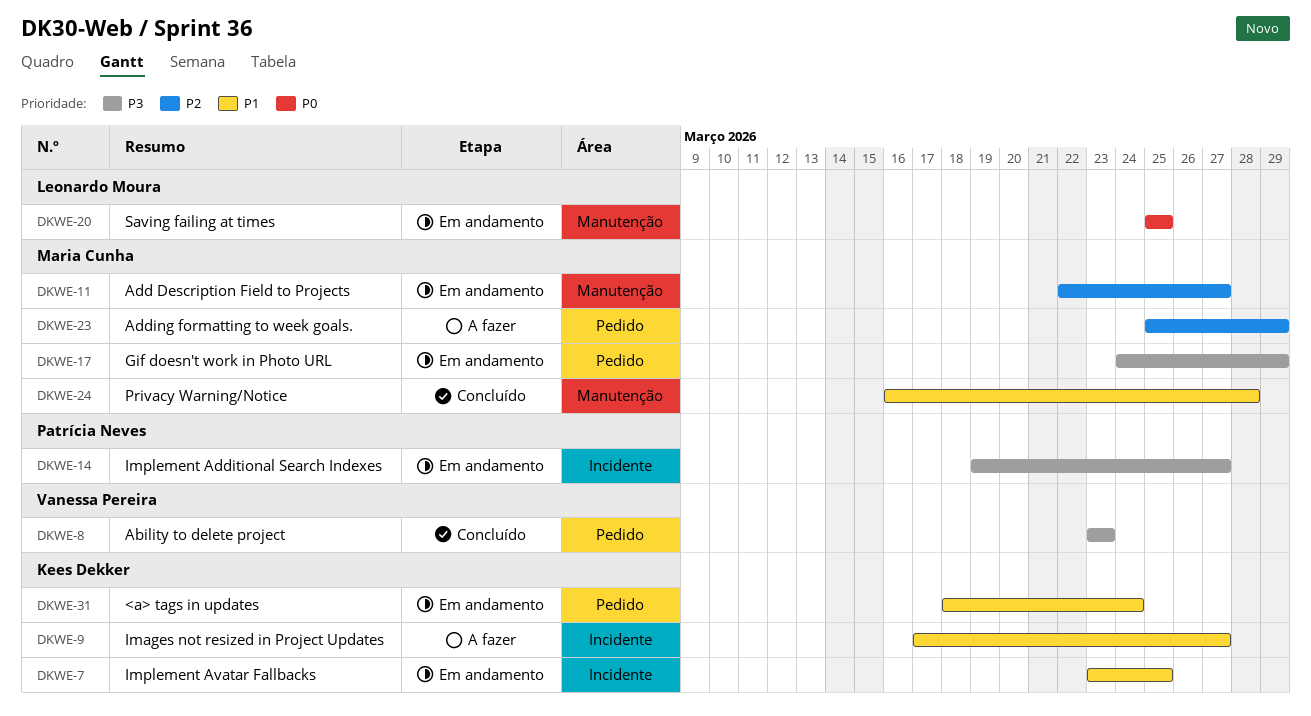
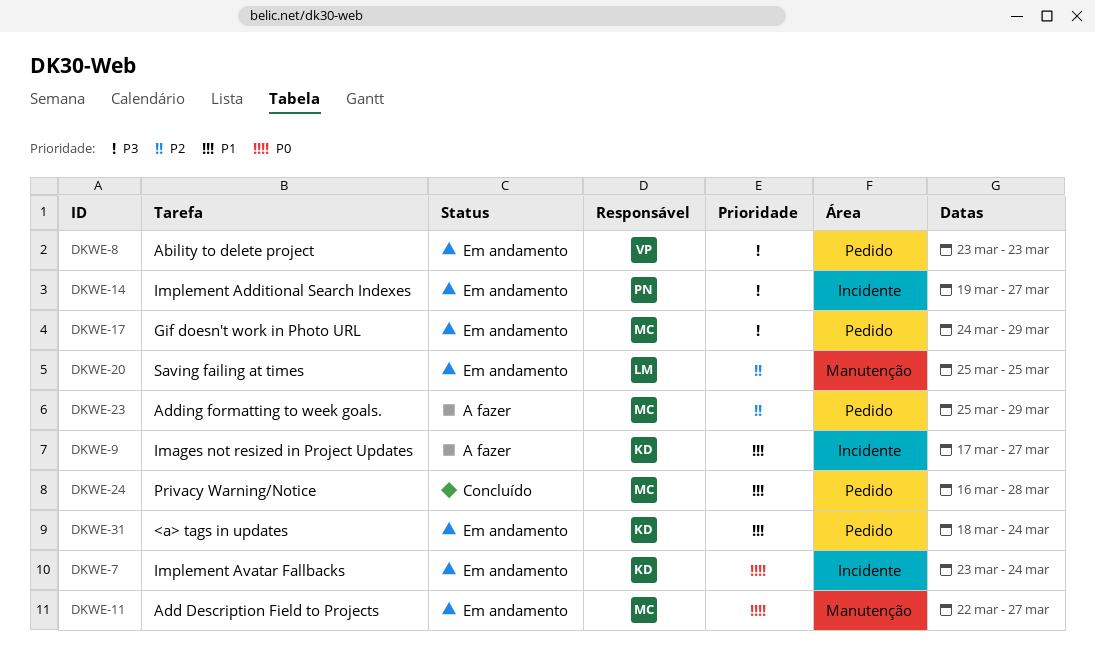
DKWE-7, priority: P1 -> P0
DKWE-7, due: Mar 25 -> Mar 24
DKWE-8, status: Concluído -> Em andamento
DKWE-11, priority: P2 -> P0
DKWE-20, priority: P0 -> P2
DKWE-24, label: Manutenção -> Pedido

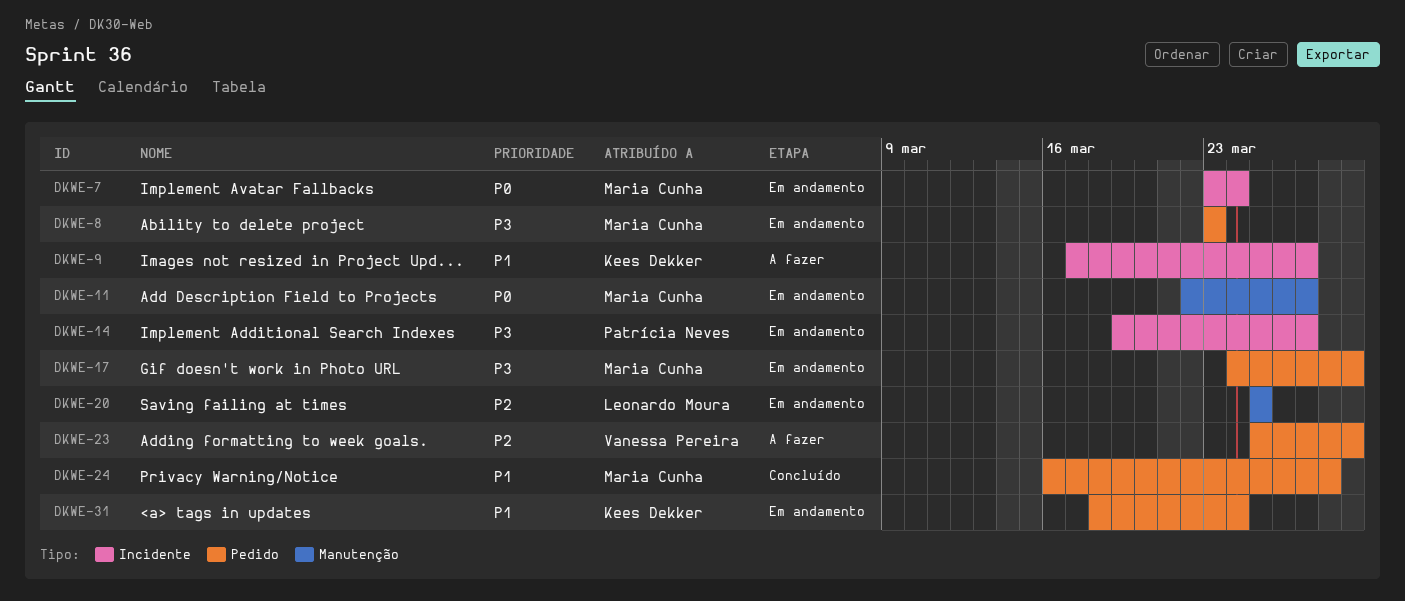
DKWE-7, owner: Kees Dekker -> Maria Cunha
DKWE-8, owner: Vanessa Pereira -> Maria Cunha
DKWE-23, owner: Maria Cunha -> Vanessa Pereira

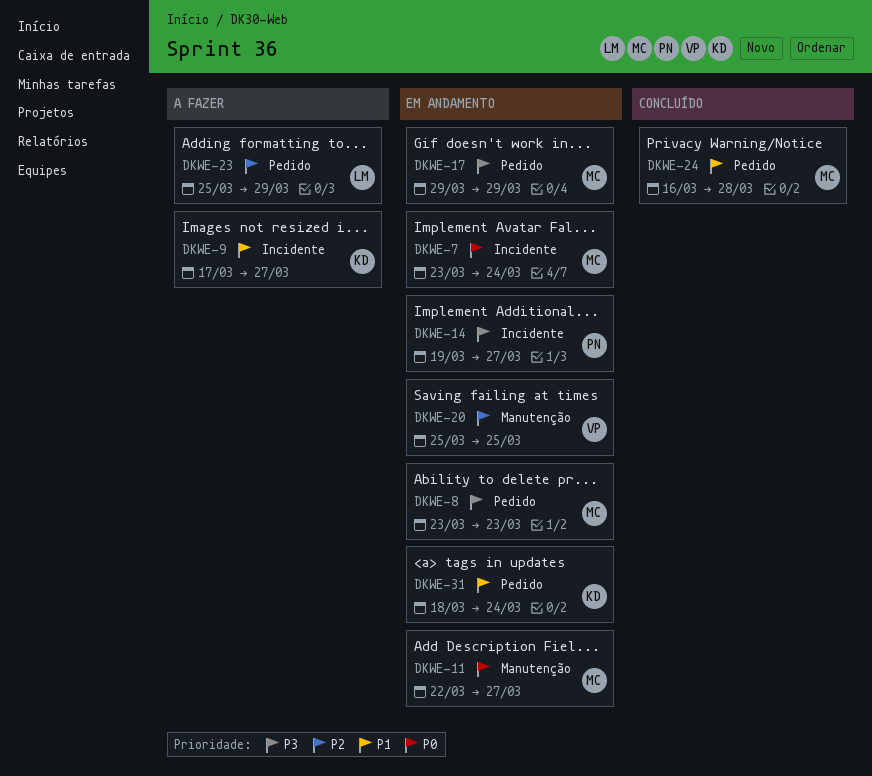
DKWE-17, start: Mar 24 -> Mar 29
DKWE-20, owner: Leonardo Moura -> Vanessa Pereira
DKWE-23, owner: Vanessa Pereira -> Leonardo Moura

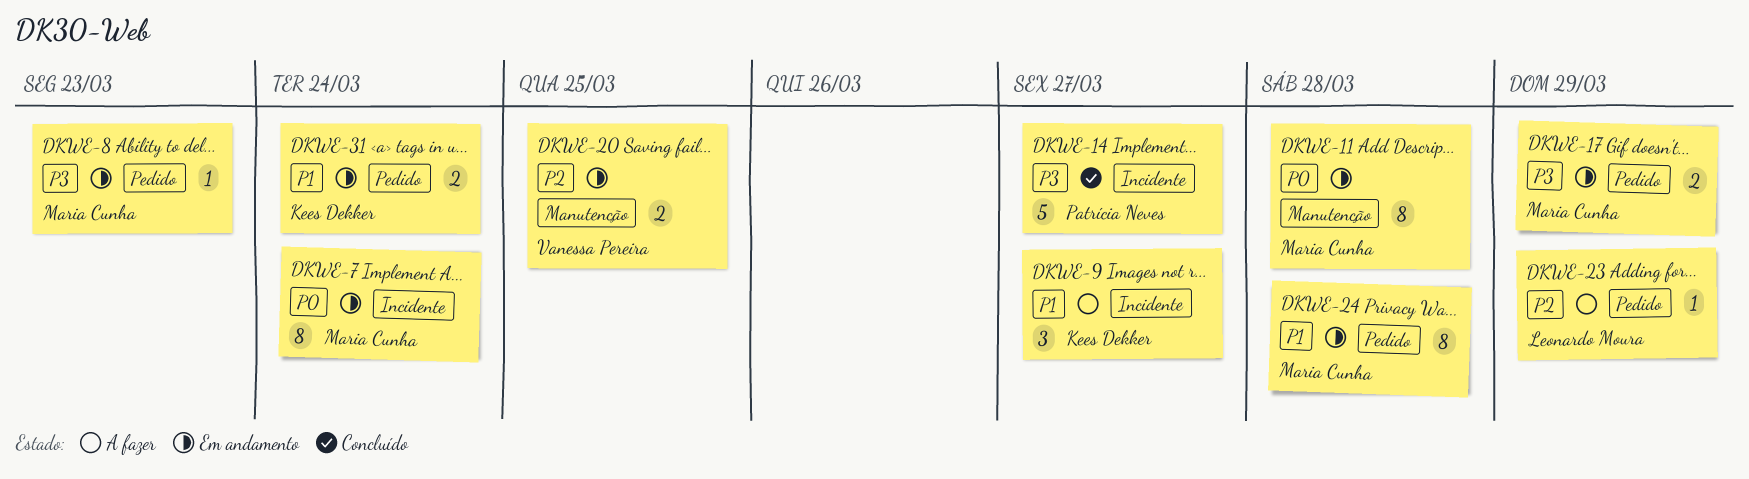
DKWE-11, due: Mar 27 -> Mar 28
DKWE-14, status: Em andamento -> Concluído
DKWE-24, status: Concluído -> Em andamento

